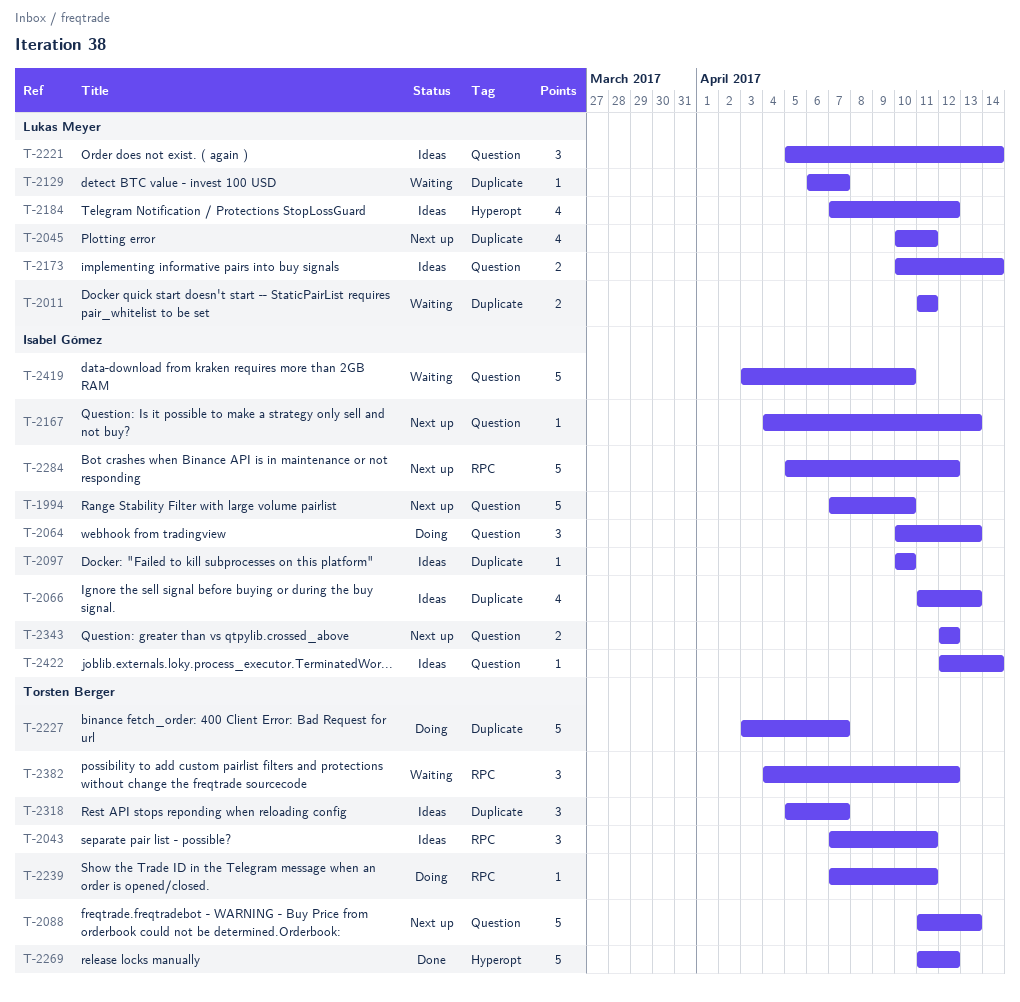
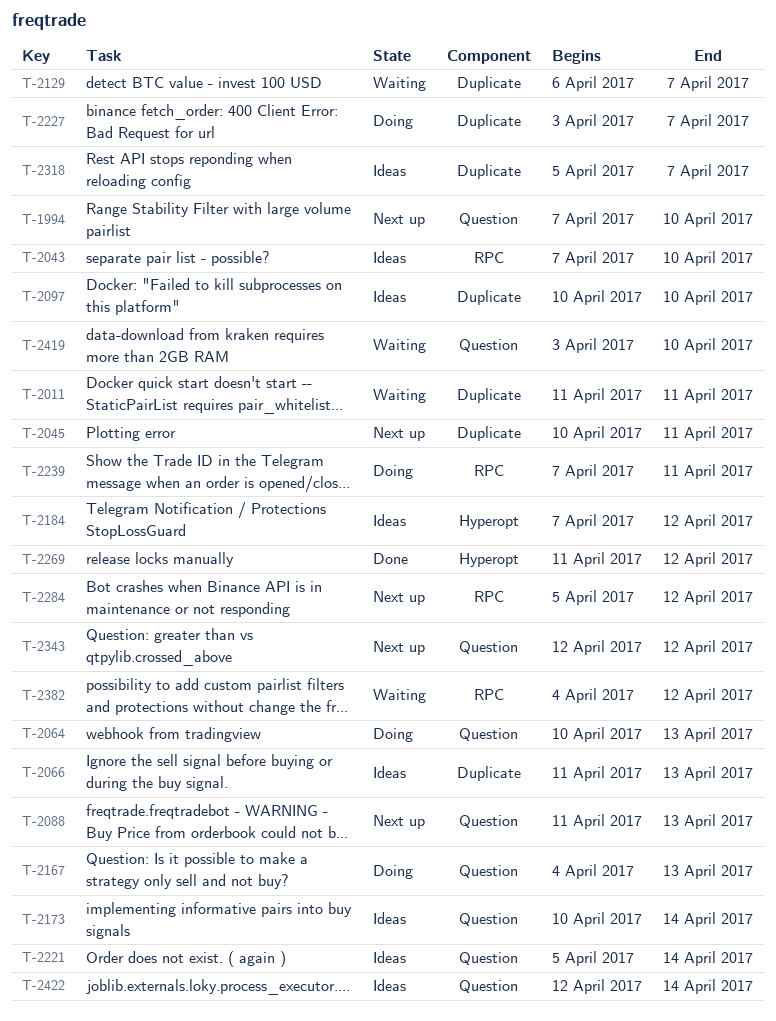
T-2043, due: Apr 11 -> Apr 10
T-2167, status: Next up -> Doing

